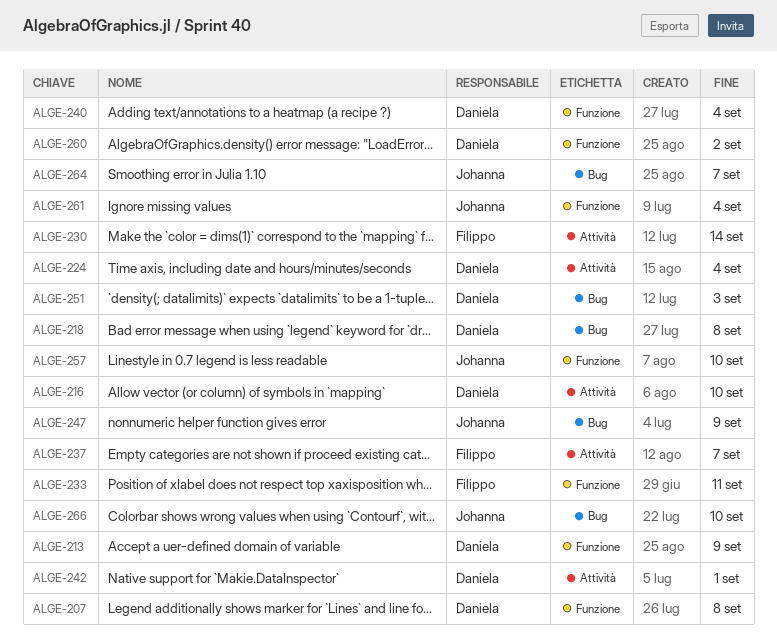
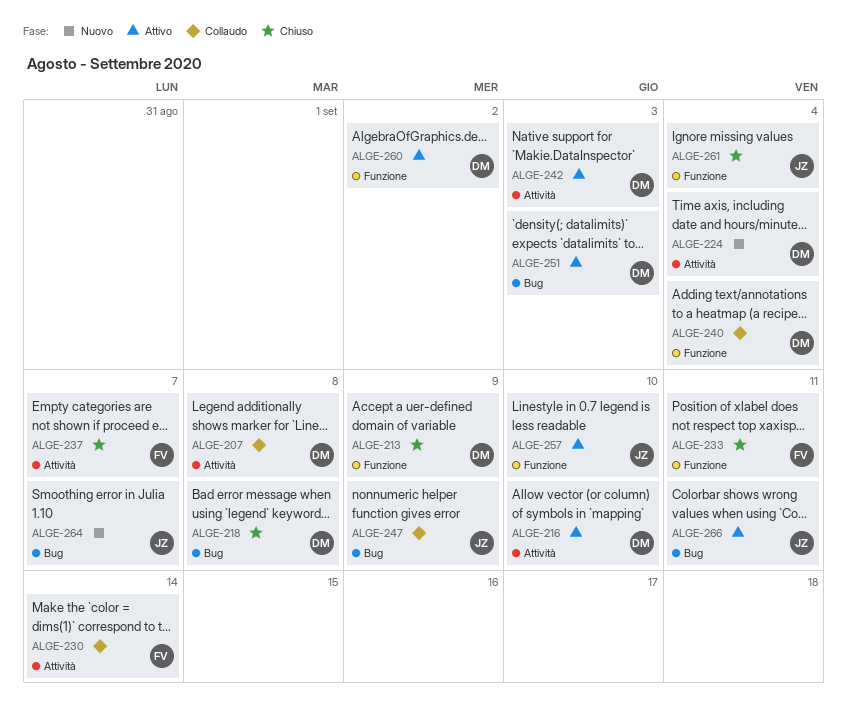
ALGE-207, label: Funzione -> Attività
ALGE-242, due: Sep 1 -> Sep 3
ALGE-266, due: Sep 10 -> Sep 11

